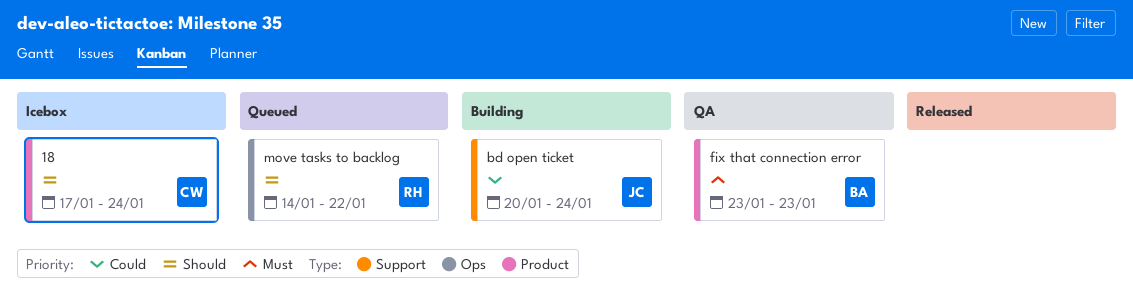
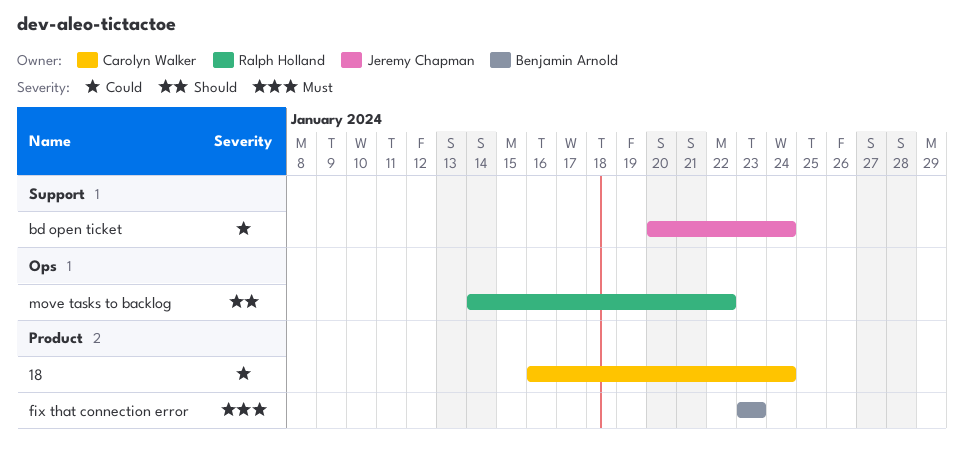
18, priority: Should -> Could
18, start: Jan 17 -> Jan 16

